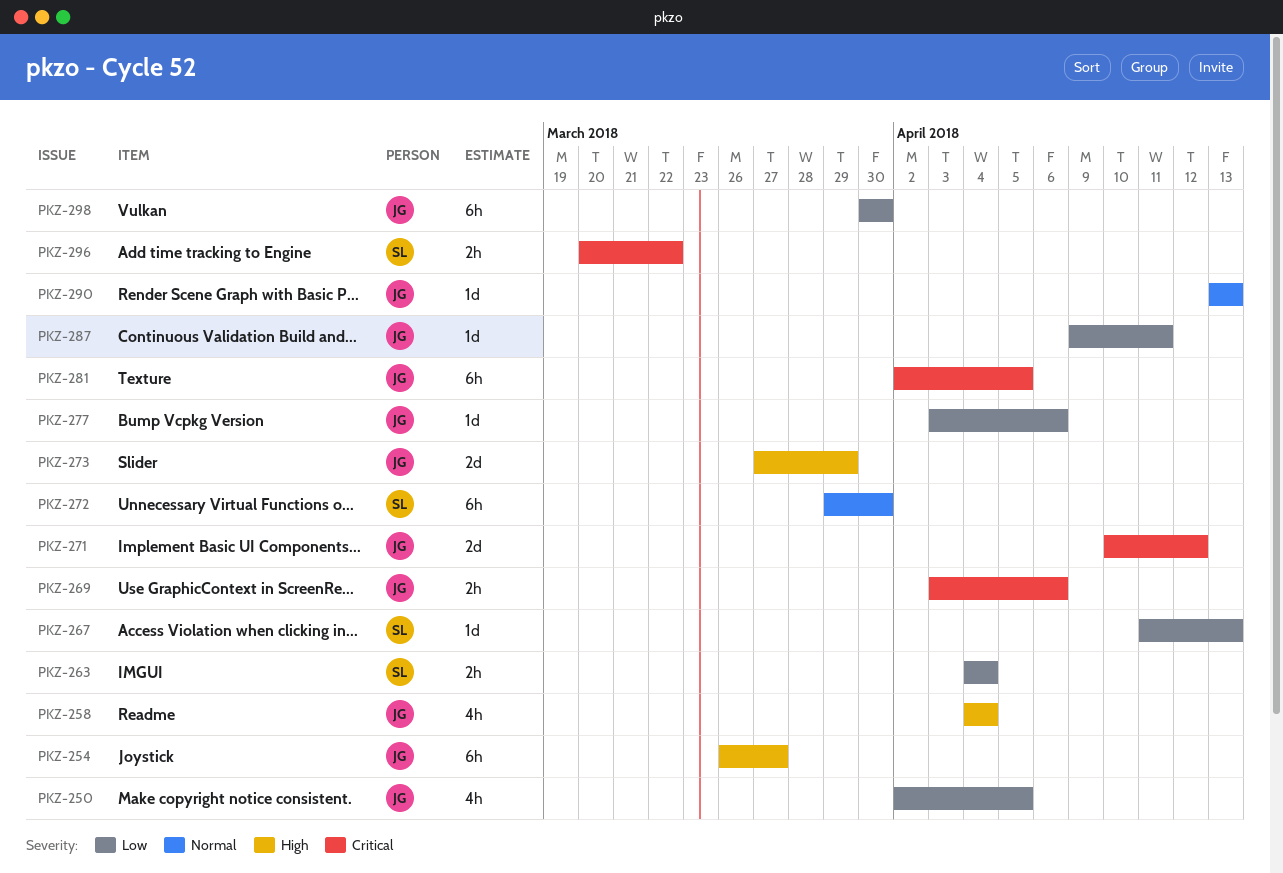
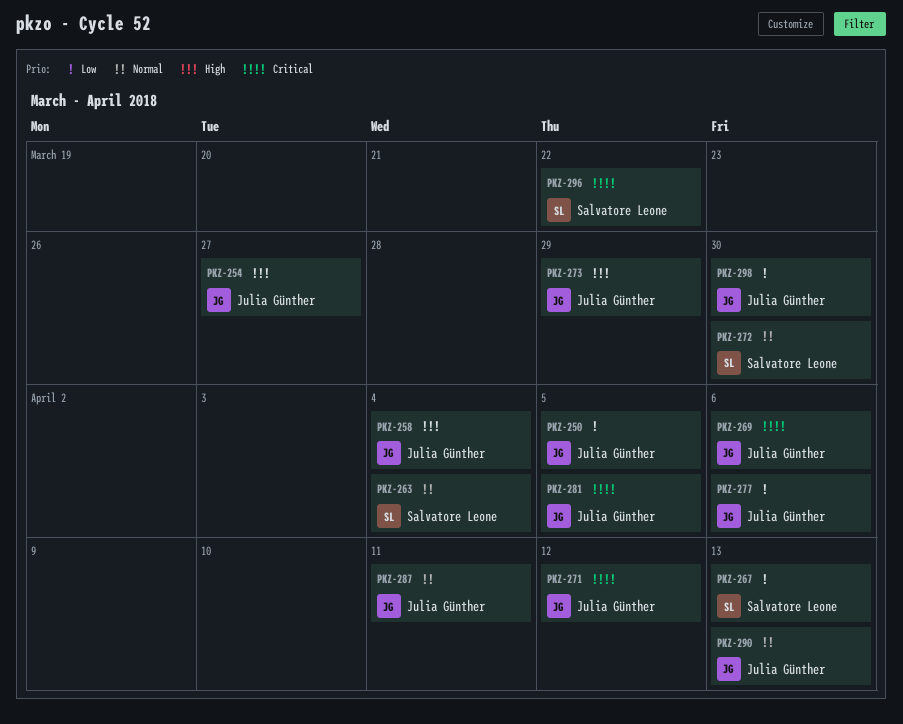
PKZ-263, priority: Low -> Normal
PKZ-287, priority: Low -> Normal

